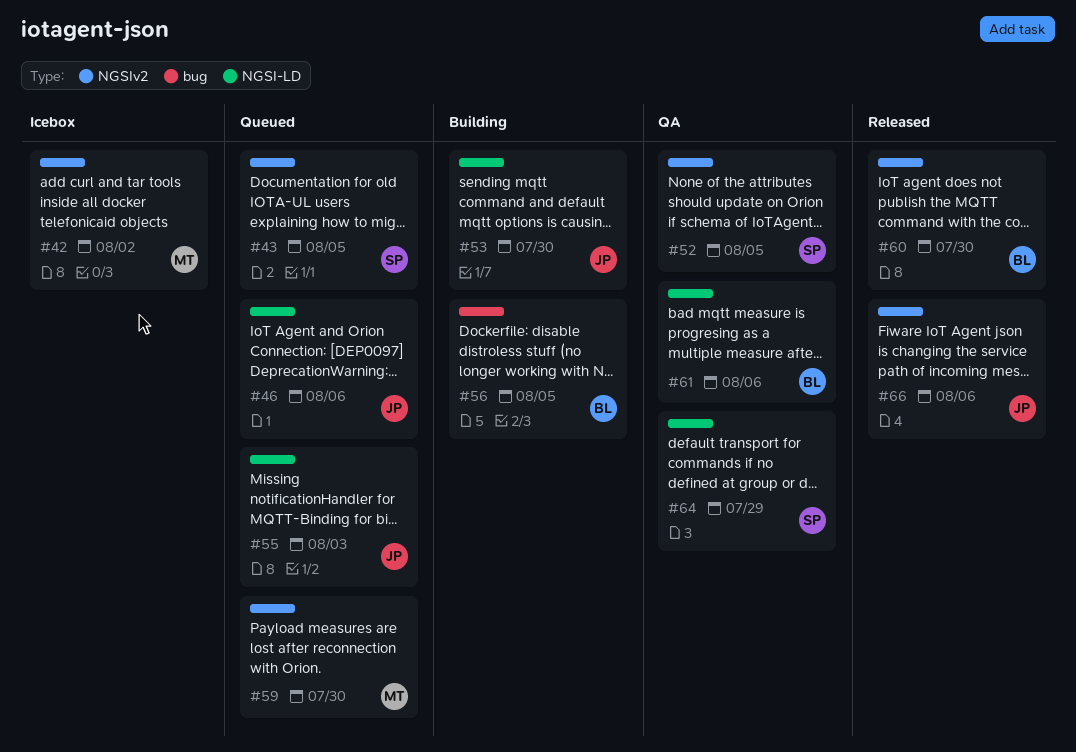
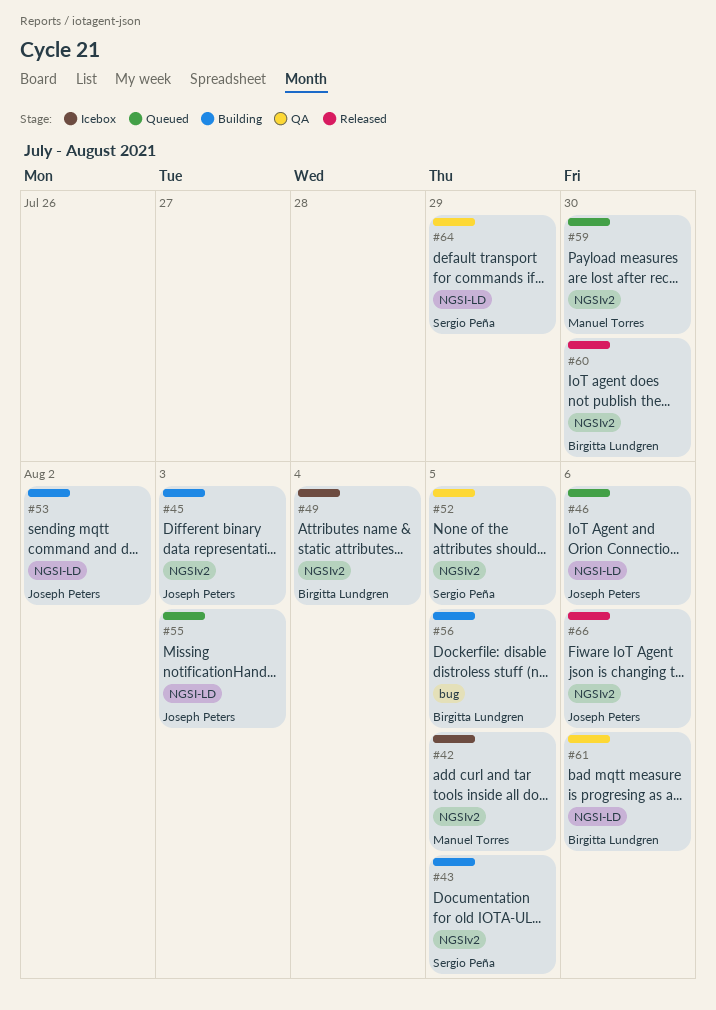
#42, due: Aug 2 -> Aug 5
#43, status: Queued -> Building
#45: none -> present
#49: none -> present
#53, due: Jul 30 -> Aug 2

